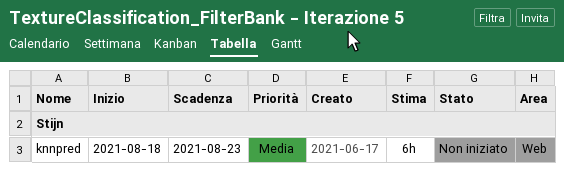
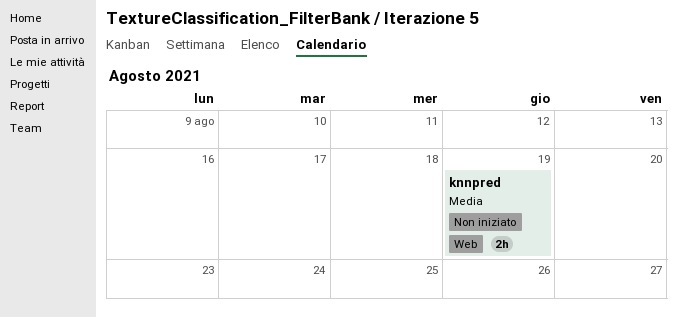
knnpred, estimate: 6h -> 2h
knnpred, due: Aug 23 -> Aug 19

